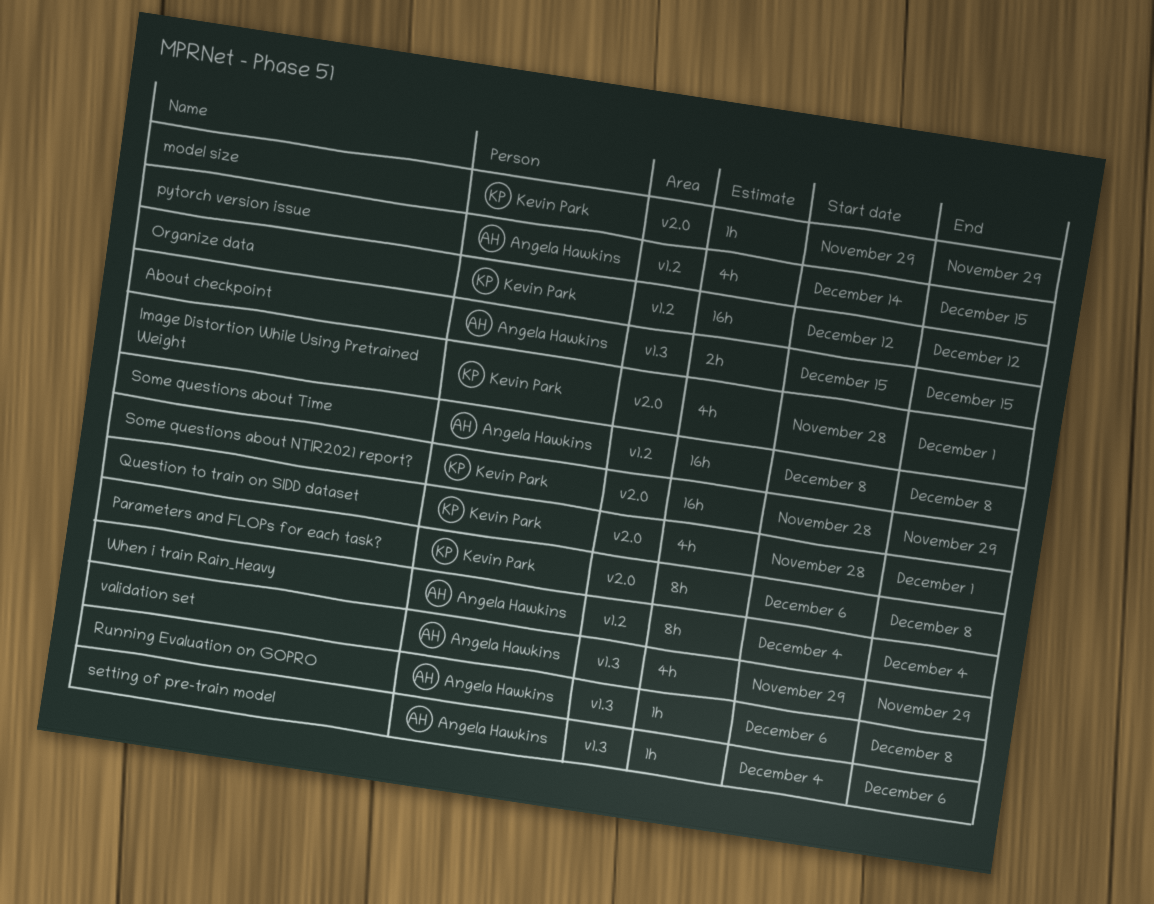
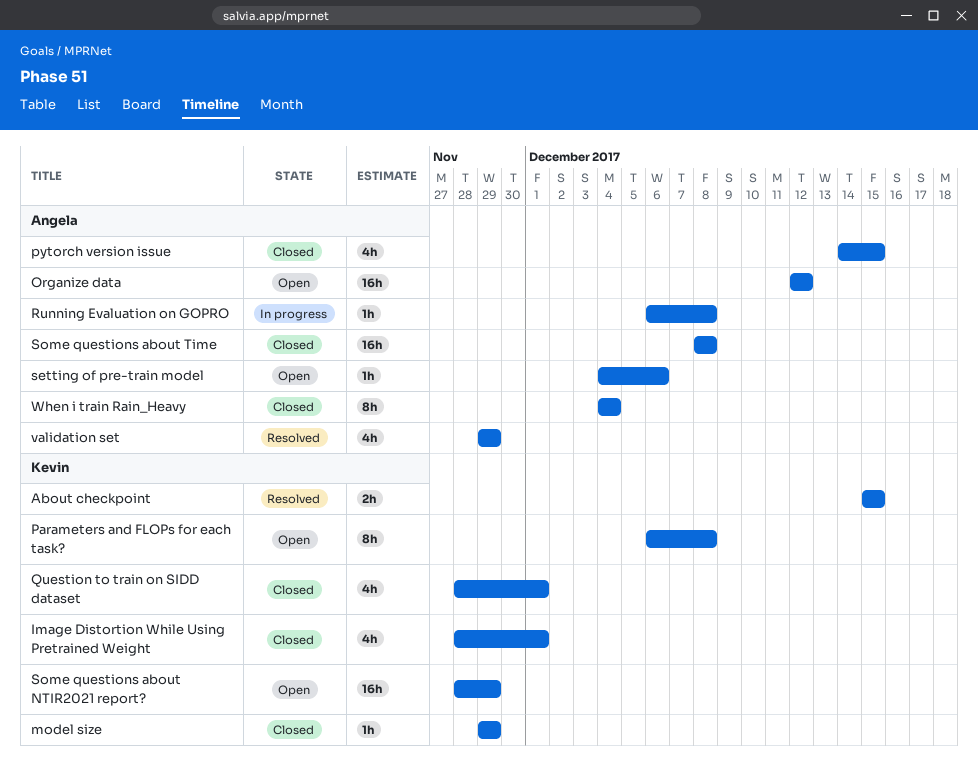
About checkpoint, owner: Angela Hawkins -> Kevin Park
Organize data, owner: Kevin Park -> Angela Hawkins

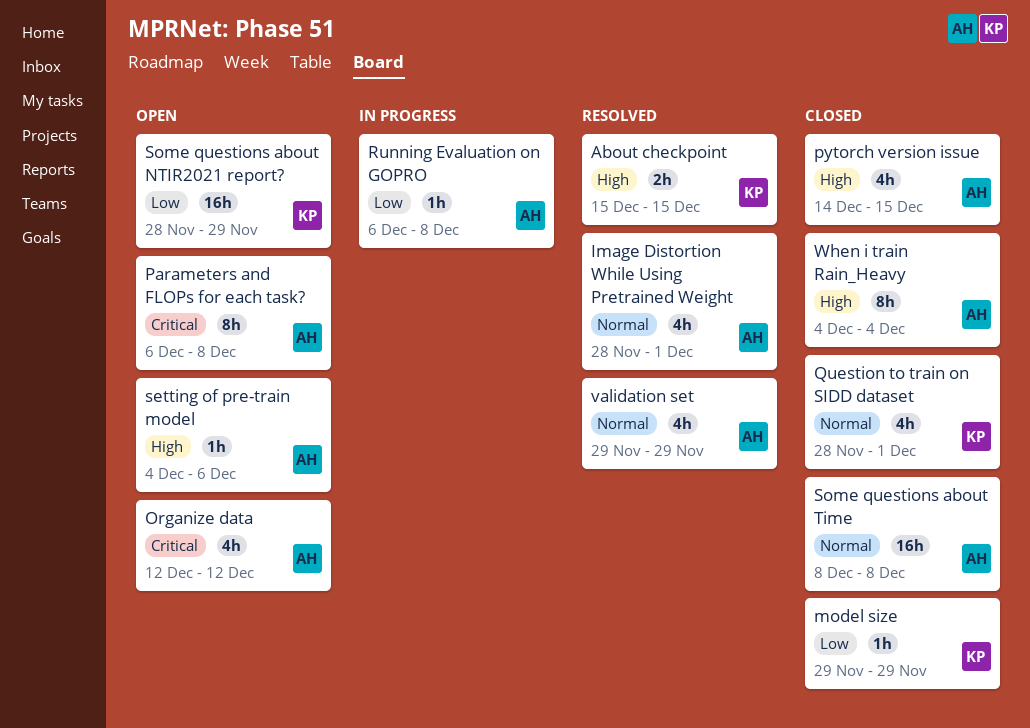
Image Distortion While Using Pretrained Weight, status: Closed -> Resolved
Image Distortion While Using Pretrained Weight, owner: Kevin -> Angela
Organize data, estimate: 16h -> 4h
Parameters and FLOPs for each task?, owner: Kevin -> Angela

